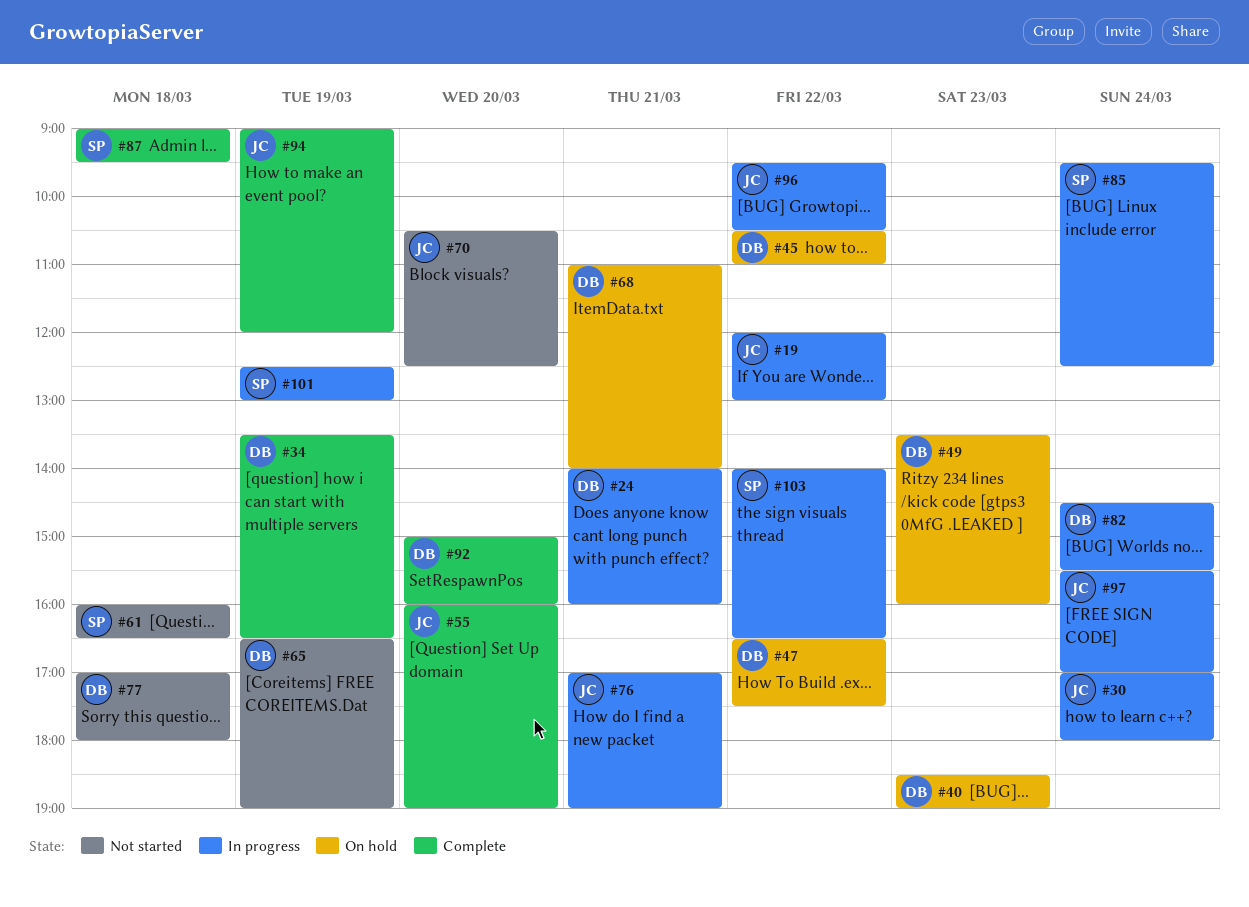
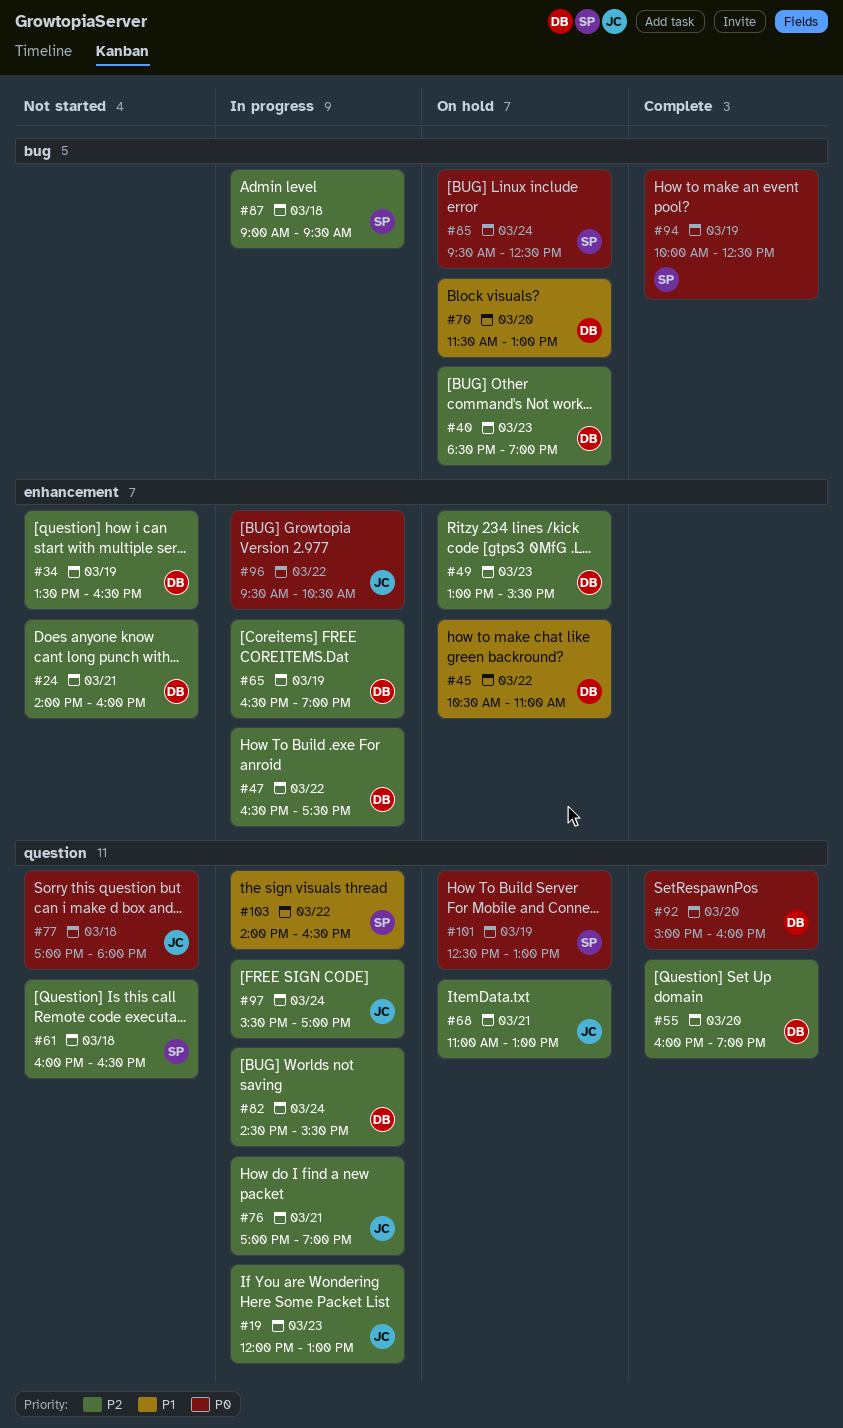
#19, day: Mar 22 -> Mar 23
#24, status: In progress -> Not started
#30: present -> none
#34, status: Complete -> Not started
#47, status: On hold -> In progress
#49, begins: 13:30 -> 13:00
#49, ends: 16:00 -> 15:30
#55, owner: JC -> DB
#65, status: Not started -> In progress
#68, owner: DB -> JC
#68, ends: 14:00 -> 13:00
#70, status: Not started -> On hold
#70, owner: JC -> DB
#70, begins: 10:30 -> 11:30
#70, ends: 12:30 -> 13:00
#77, owner: DB -> JC
#85, status: In progress -> On hold
#87, status: Complete -> In progress
#94, owner: JC -> SP
#94, begins: 09:00 -> 10:00
#94, ends: 12:00 -> 12:30
#101, status: In progress -> On hold

